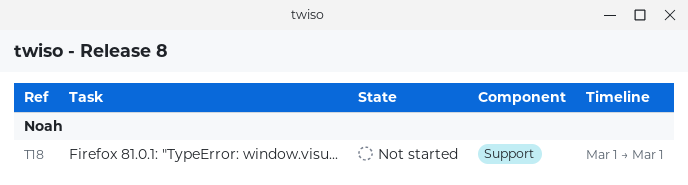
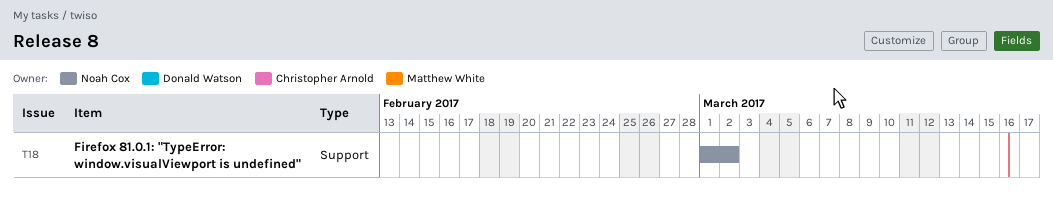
T18, due: Mar 1 -> Mar 2

